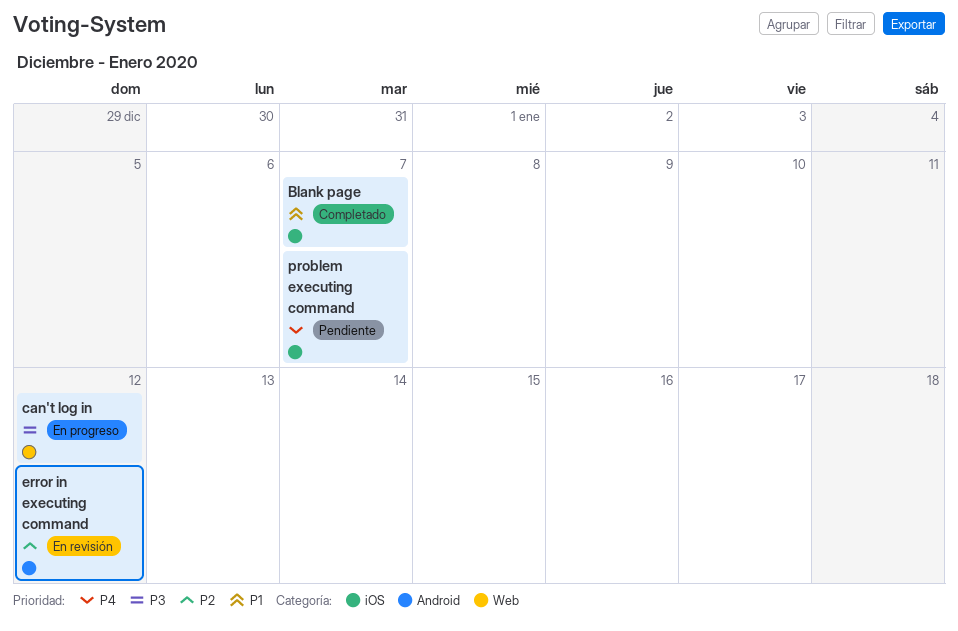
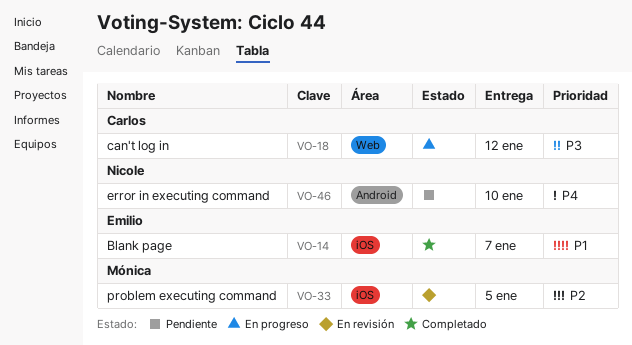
error in executing command, status: En revisión -> Pendiente
error in executing command, priority: P2 -> P4
error in executing command, due: Jan 12 -> Jan 10
problem executing command, status: Pendiente -> En revisión
problem executing command, priority: P4 -> P2
problem executing command, due: Jan 7 -> Jan 5

